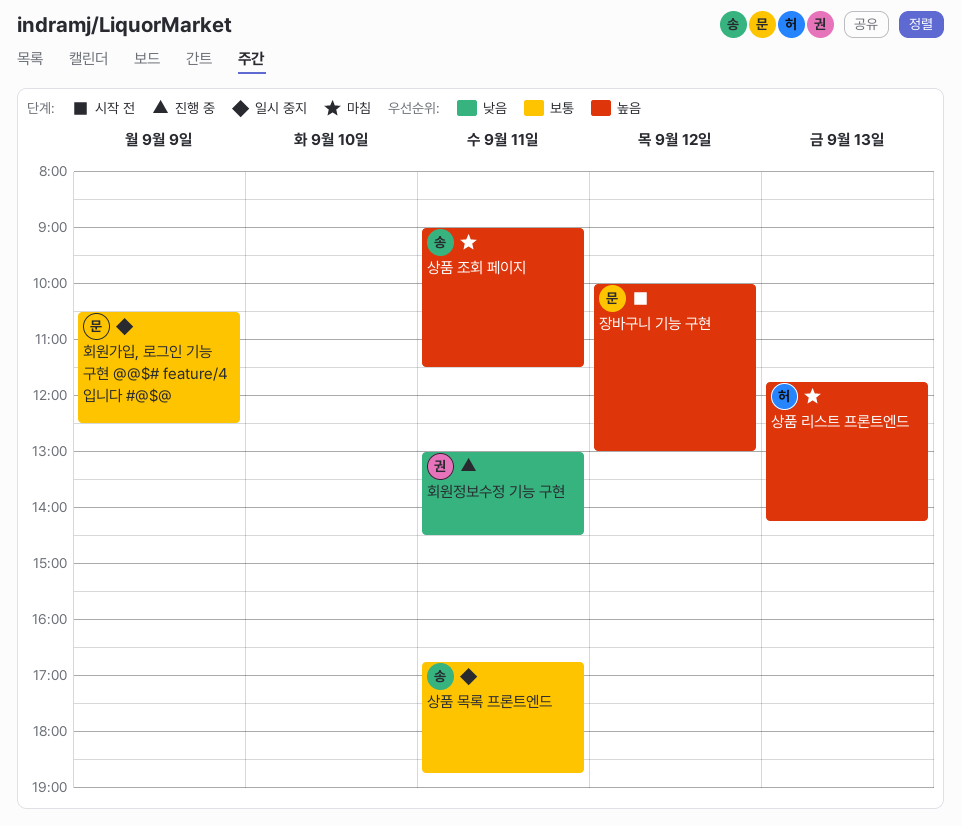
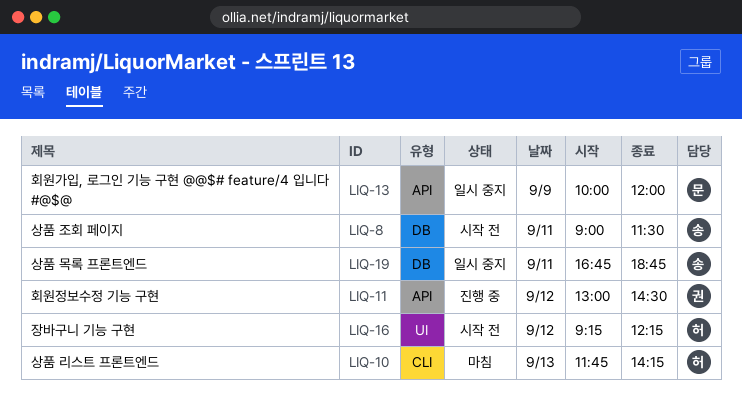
상품 조회 페이지, status: 마침 -> 시작 전
장바구니 기능 구현, owner: 문 -> 허
장바구니 기능 구현, begins: 10:00 -> 09:15
장바구니 기능 구현, ends: 13:00 -> 12:15
회원가입, 로그인 기능 구현 @@$# feature/4 입니다 #@$@, begins: 10:30 -> 10:00
회원가입, 로그인 기능 구현 @@$# feature/4 입니다 #@$@, ends: 12:30 -> 12:00
회원정보수정 기능 구현, day: Sep 11 -> Sep 12

